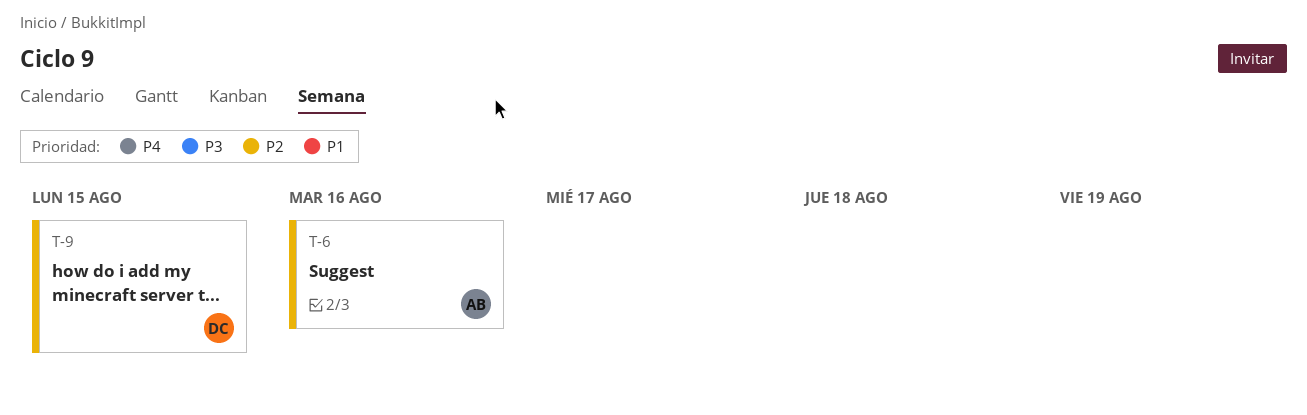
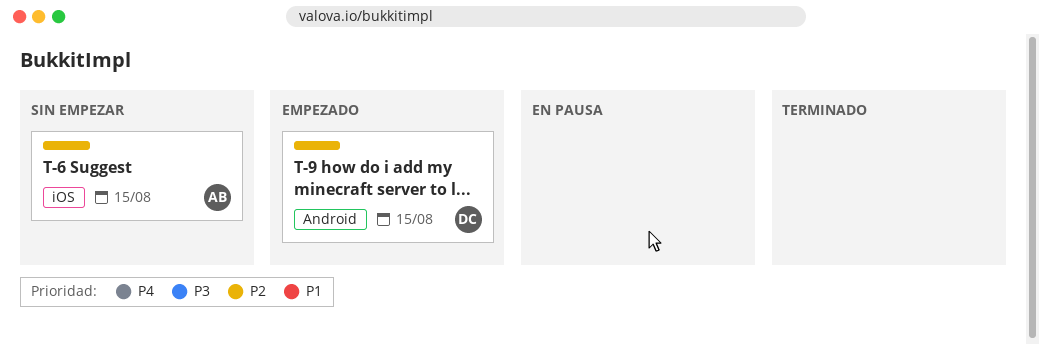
T-6, due: Aug 16 -> Aug 15

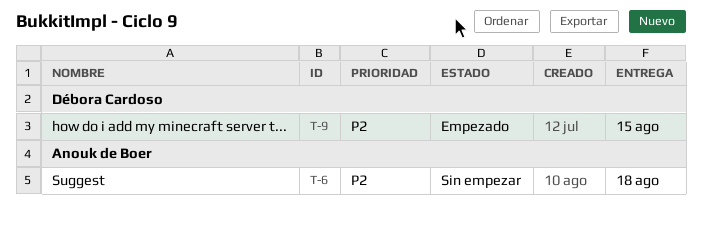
T-6, due: Aug 15 -> Aug 18

